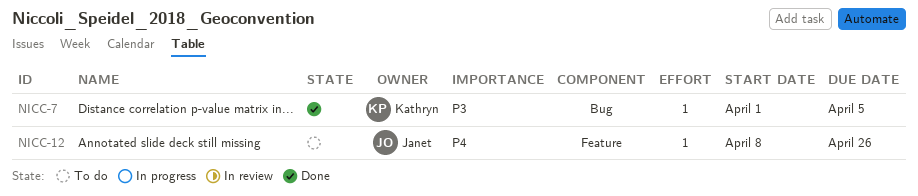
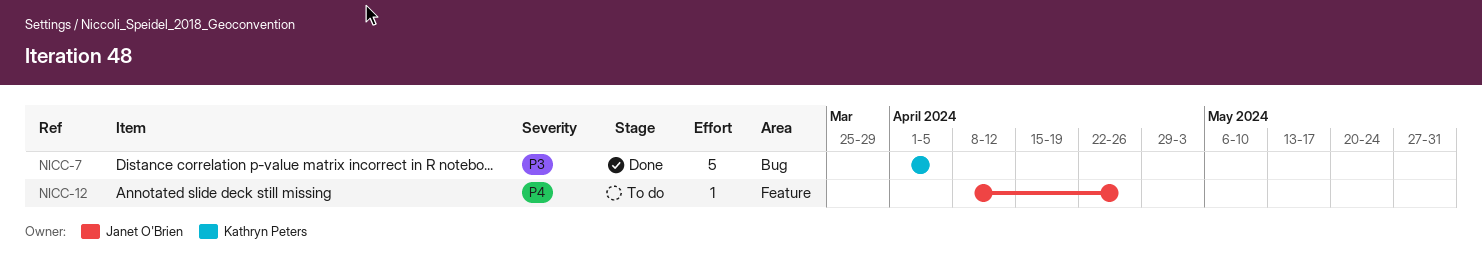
NICC-7, estimate: 1 -> 5

